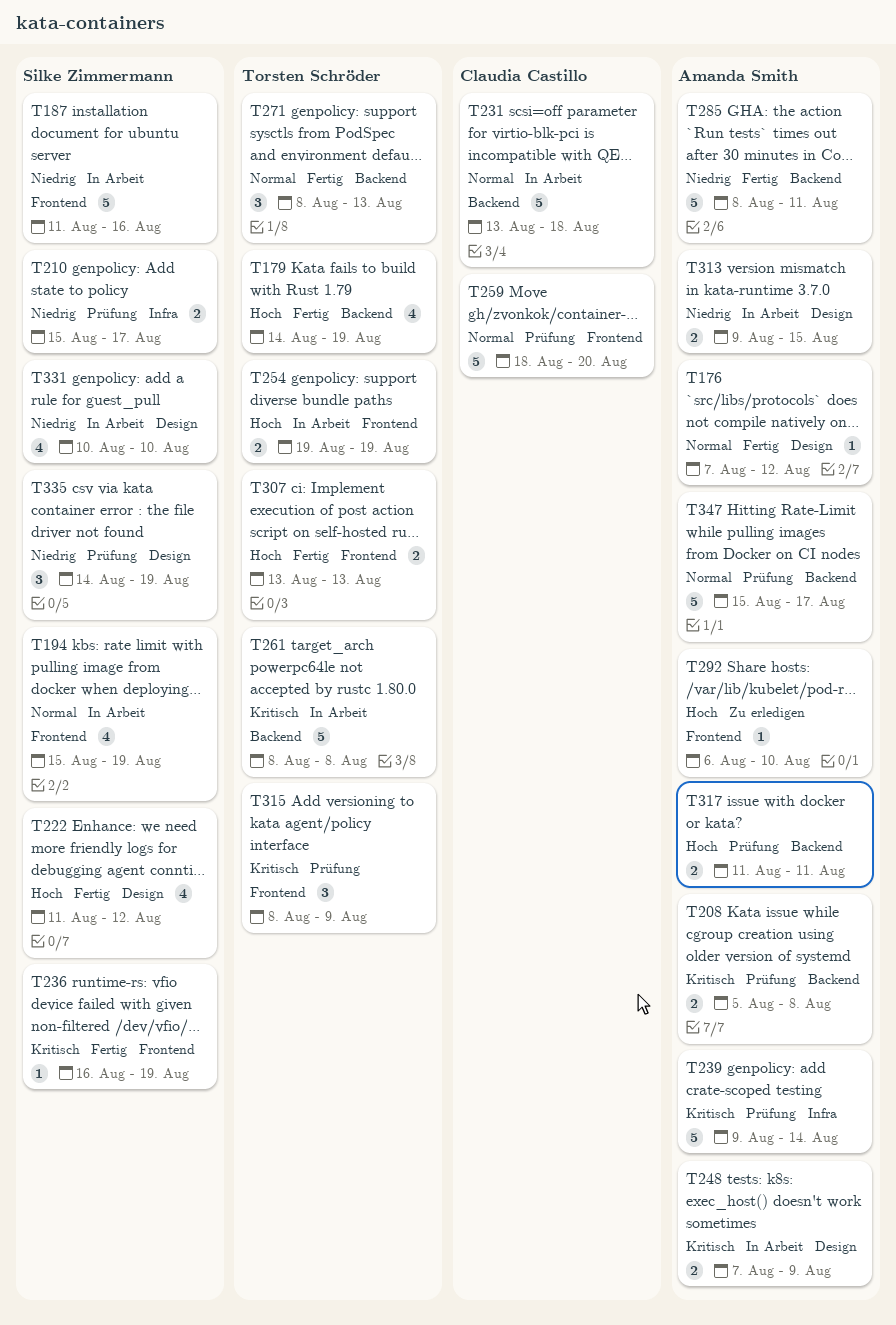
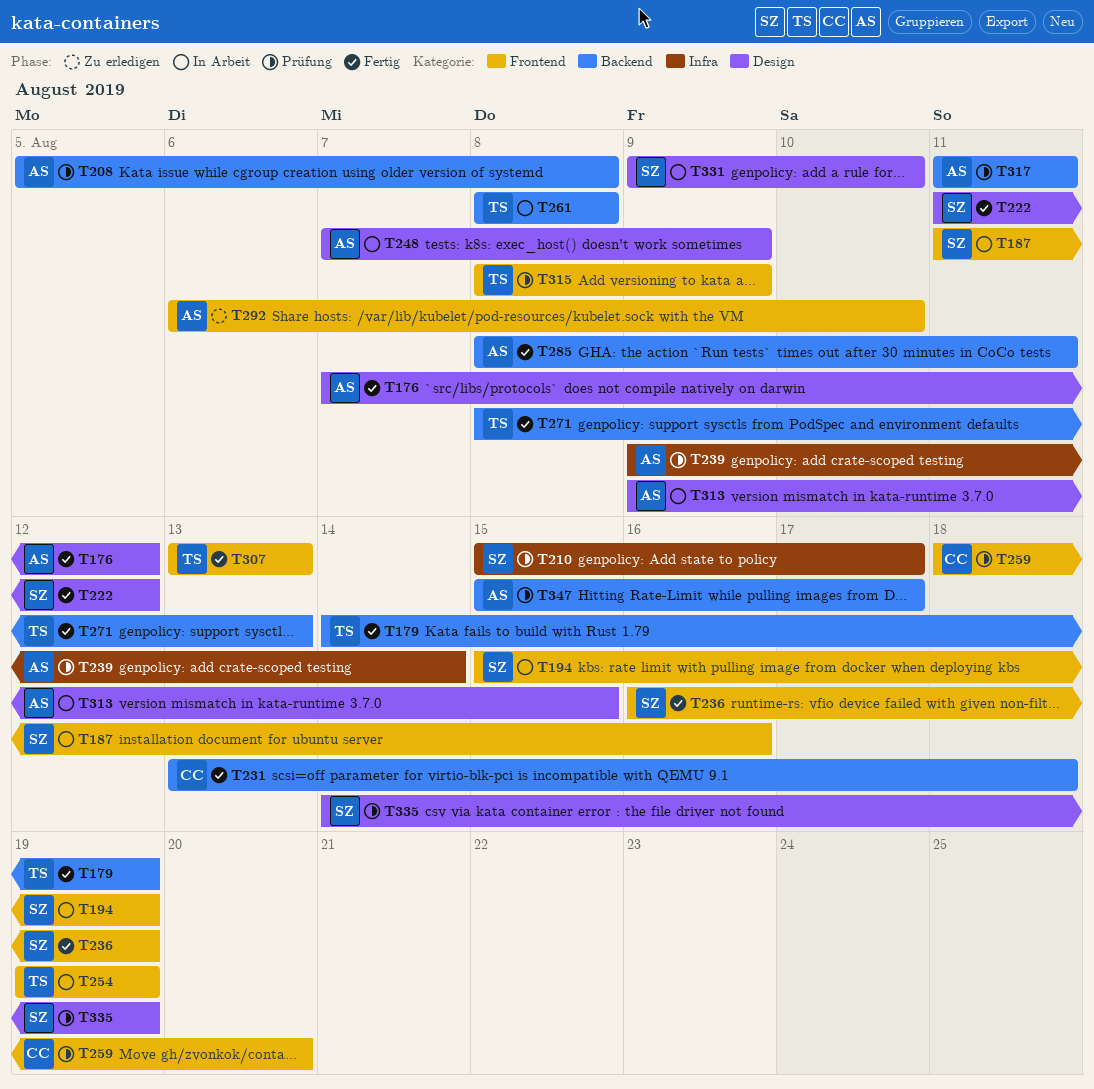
T231, status: In Arbeit -> Fertig
T331, start: Aug 10 -> Aug 9

